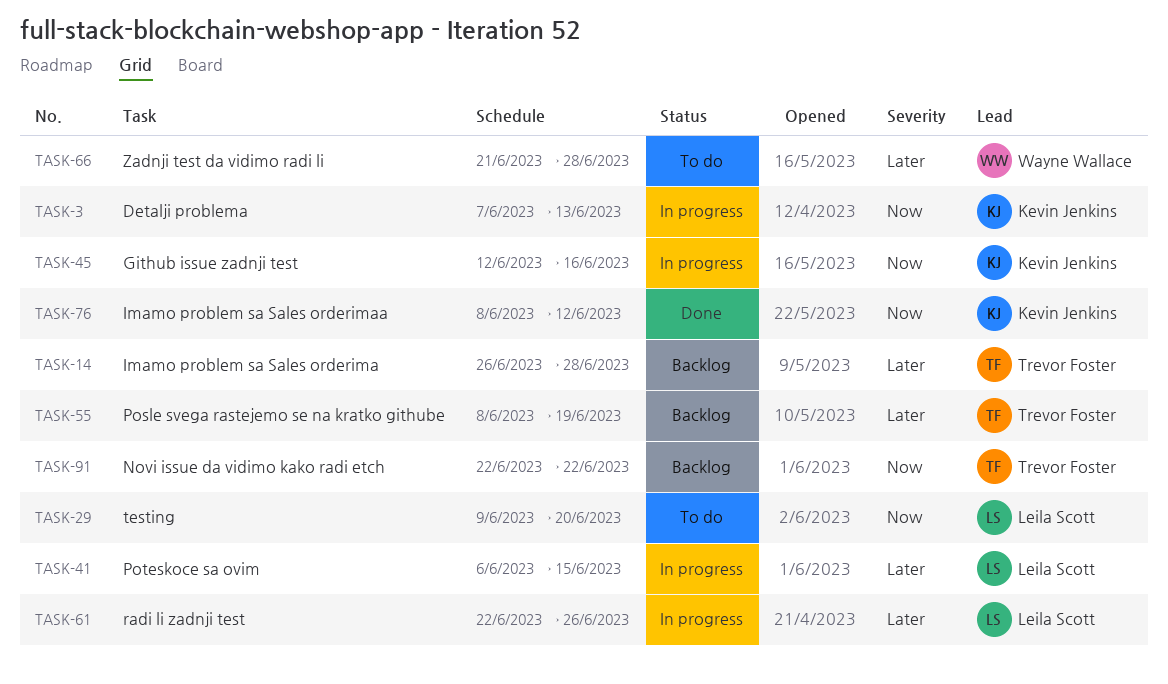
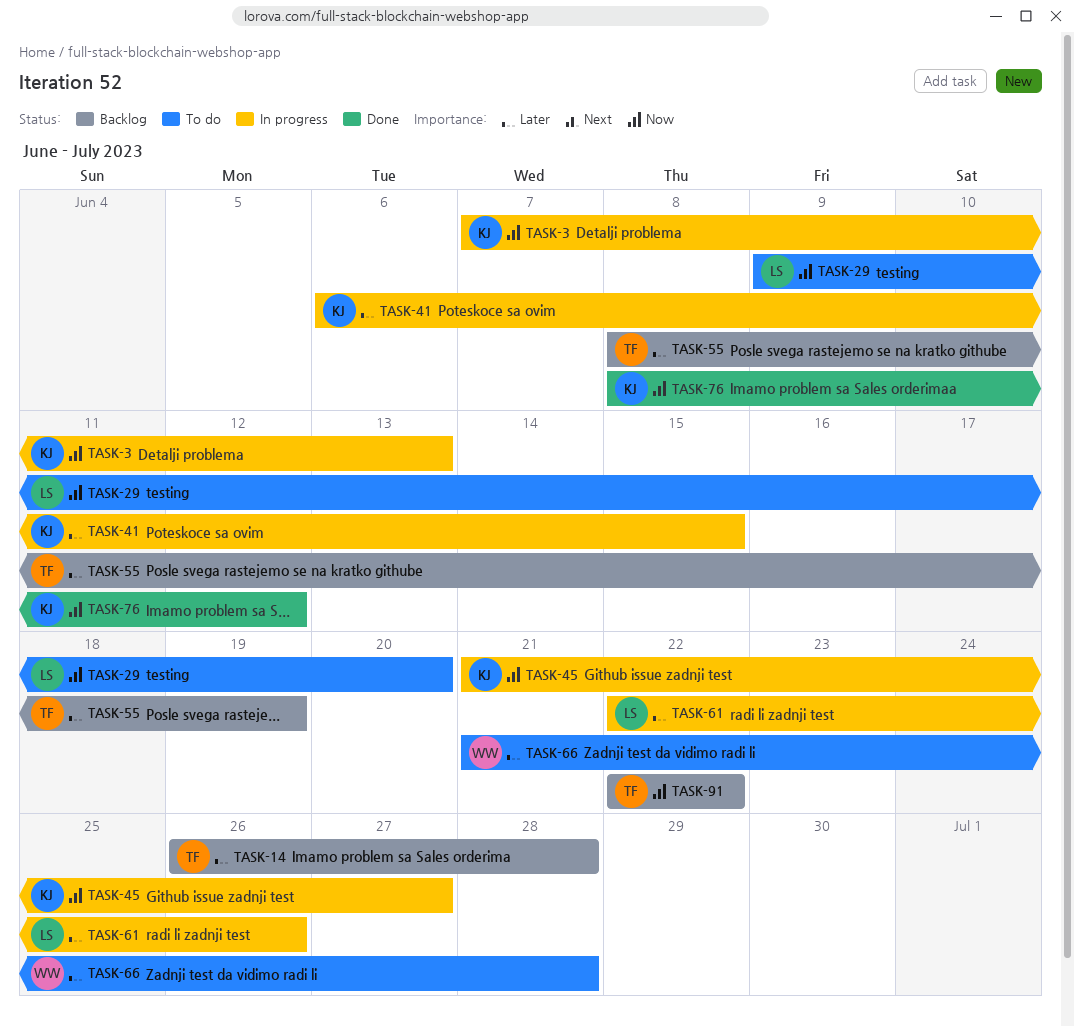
TASK-41, owner: Leila Scott -> Kevin Jenkins
TASK-45, start: Jun 12 -> Jun 21
TASK-45, due: Jun 16 -> Jun 27

